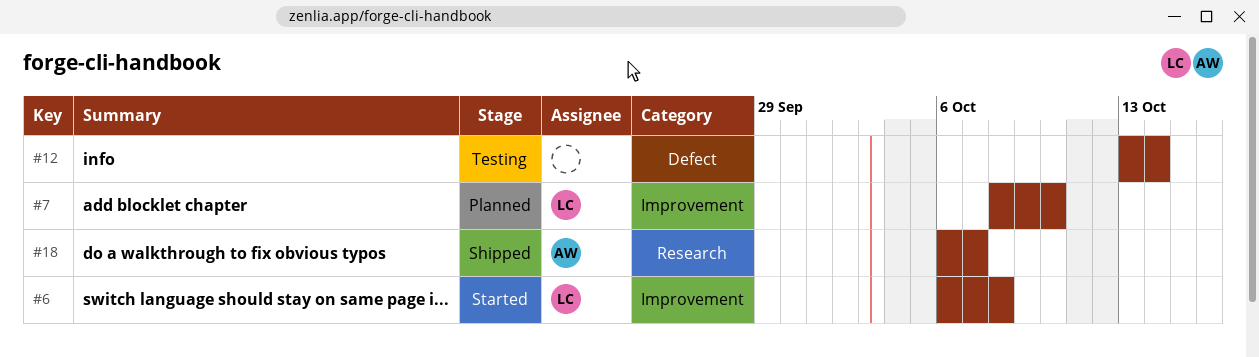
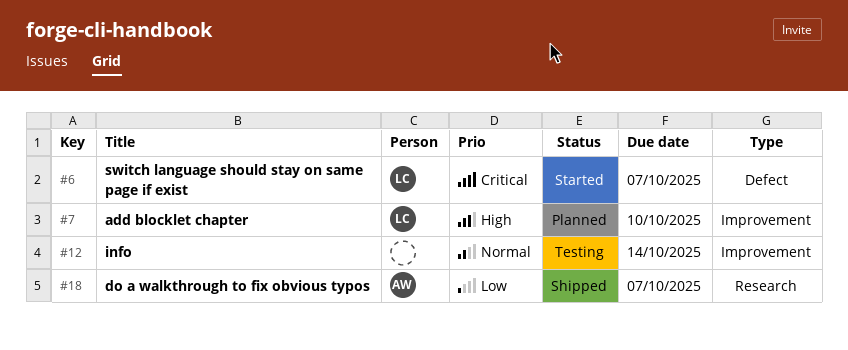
#6, label: Improvement -> Defect
#6, due: Oct 8 -> Oct 7
#12, label: Defect -> Improvement

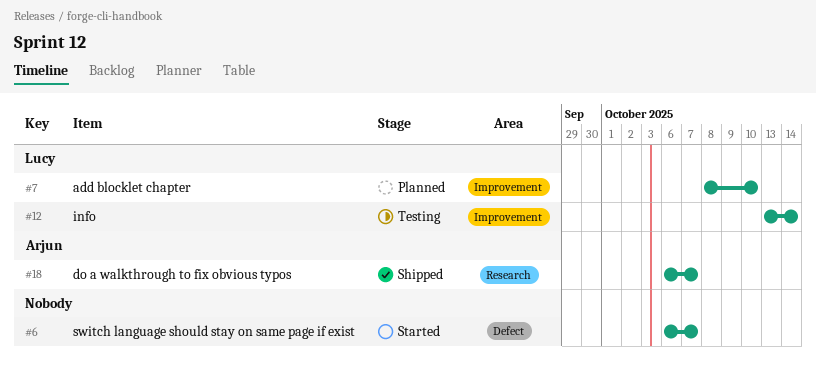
#6, owner: Lucy -> none
#12, owner: none -> Lucy

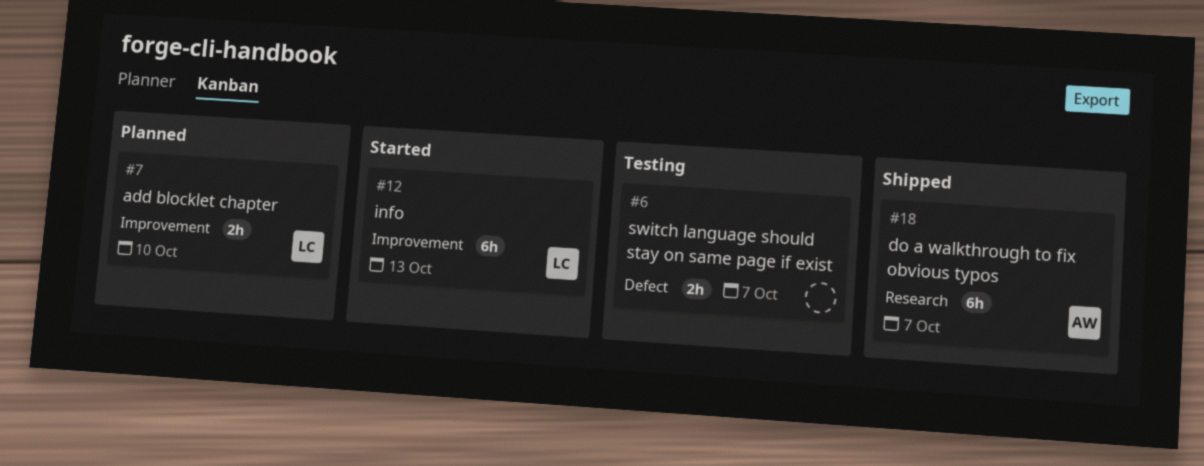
#6, status: Started -> Testing
#12, status: Testing -> Started
#12, due: Oct 14 -> Oct 13

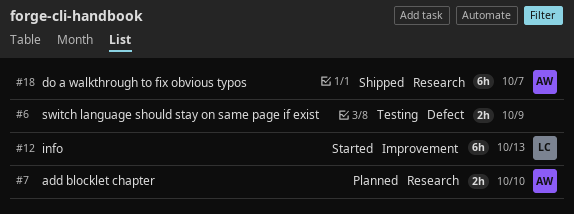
#6, due: Oct 7 -> Oct 9
#7, owner: LC -> AW
#7, label: Improvement -> Research

